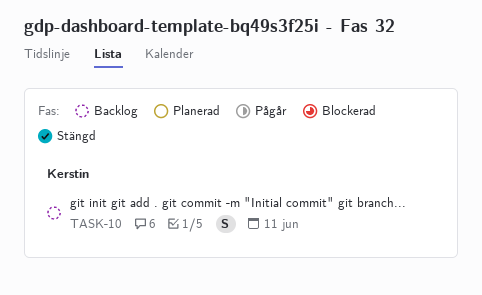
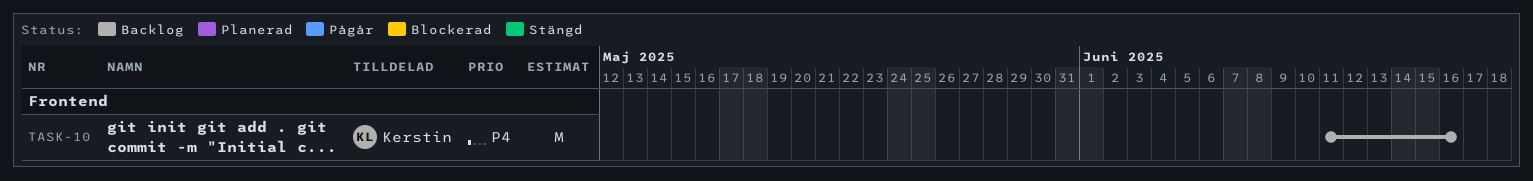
TASK-10, estimate: S -> M
TASK-10, due: Jun 11 -> Jun 16

